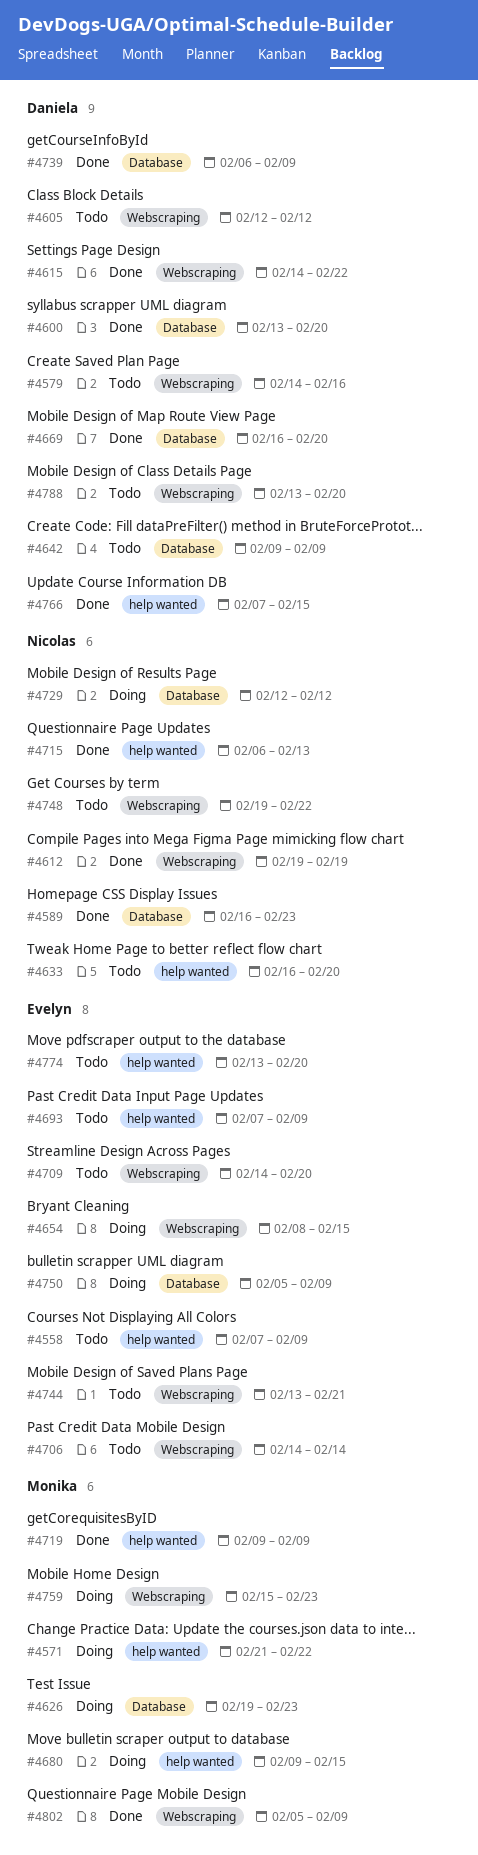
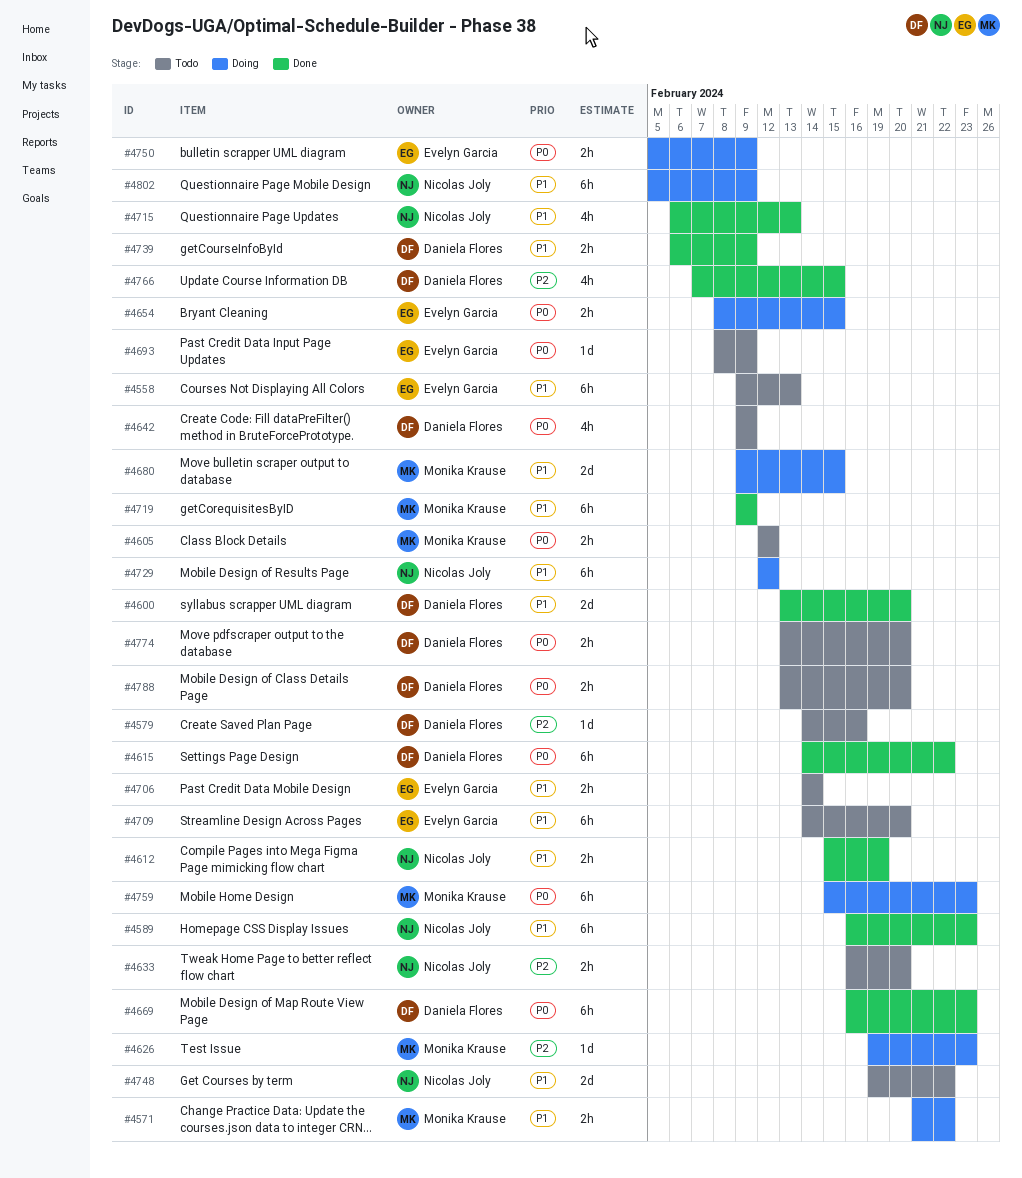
#4558, start: Feb 7 -> Feb 9
#4558, due: Feb 9 -> Feb 13
#4605, owner: Daniela Flores -> Monika Krause
#4612, start: Feb 19 -> Feb 15
#4669, due: Feb 20 -> Feb 23
#4693, start: Feb 7 -> Feb 8
#4744: present -> none
#4774, owner: Evelyn Garcia -> Daniela Flores
#4802, status: Done -> Doing
#4802, owner: Monika Krause -> Nicolas Joly

